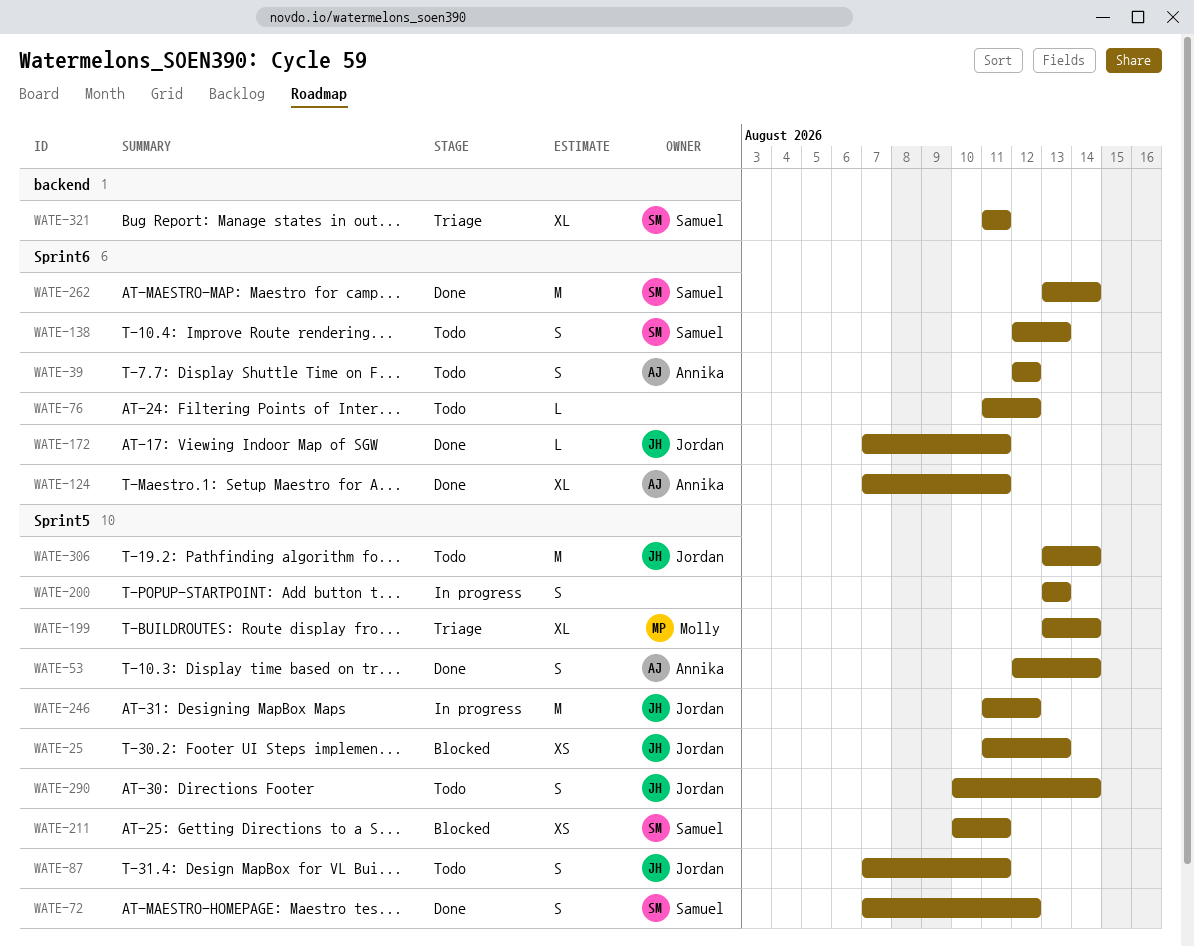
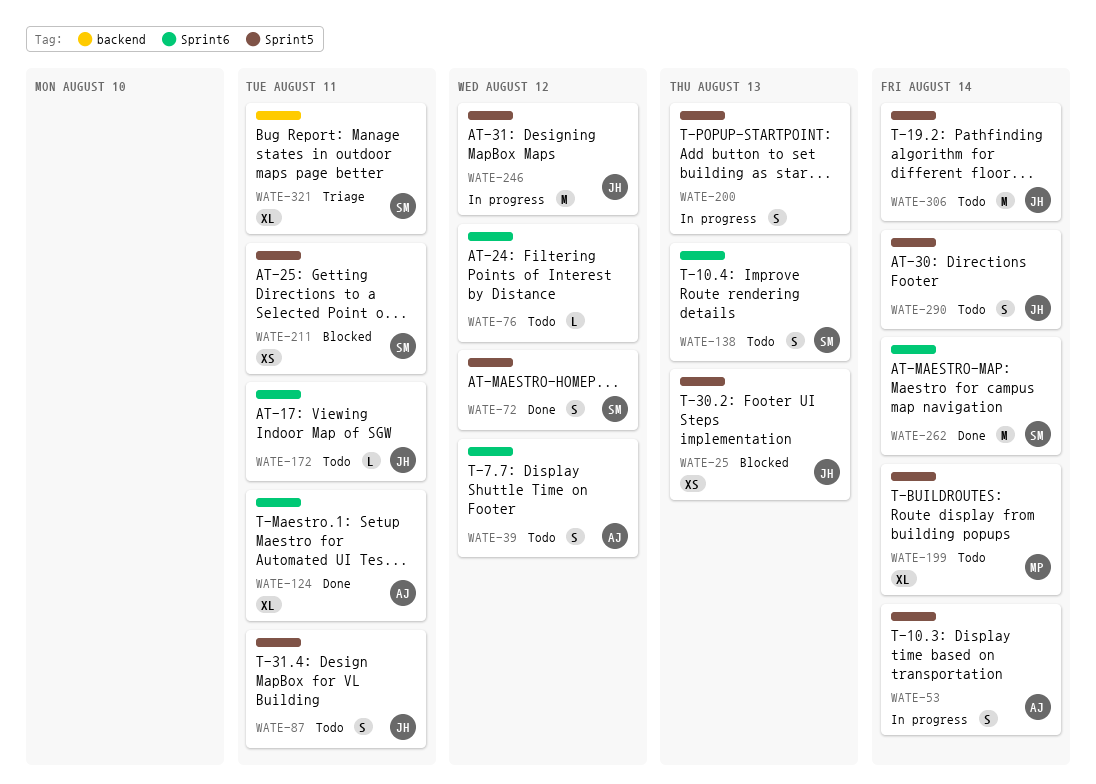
WATE-53, status: Done -> In progress
WATE-172, status: Done -> Todo
WATE-199, status: Triage -> Todo

